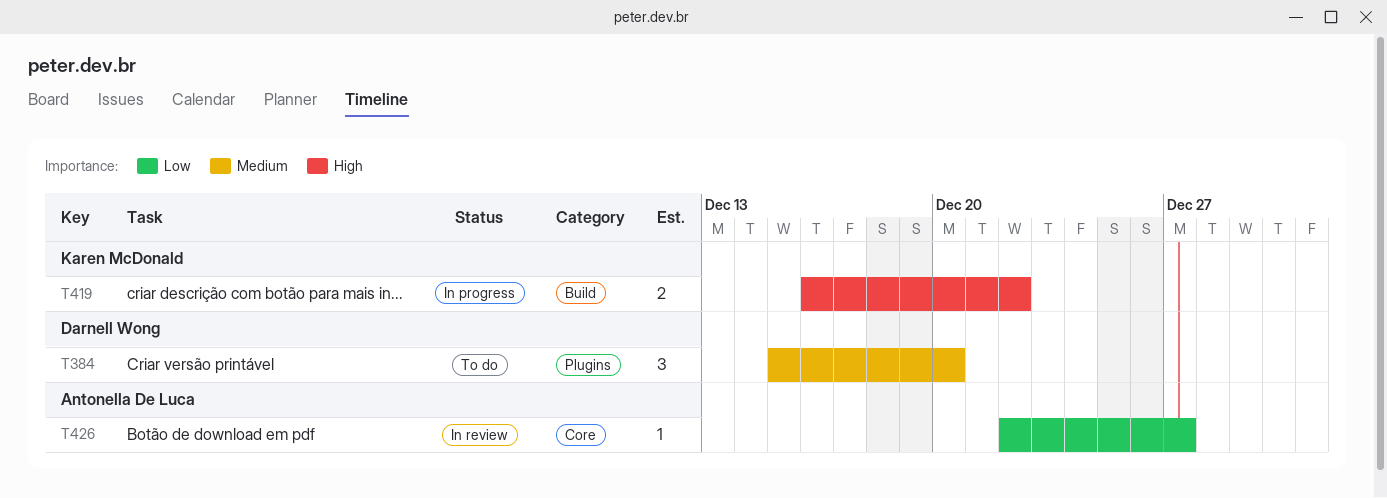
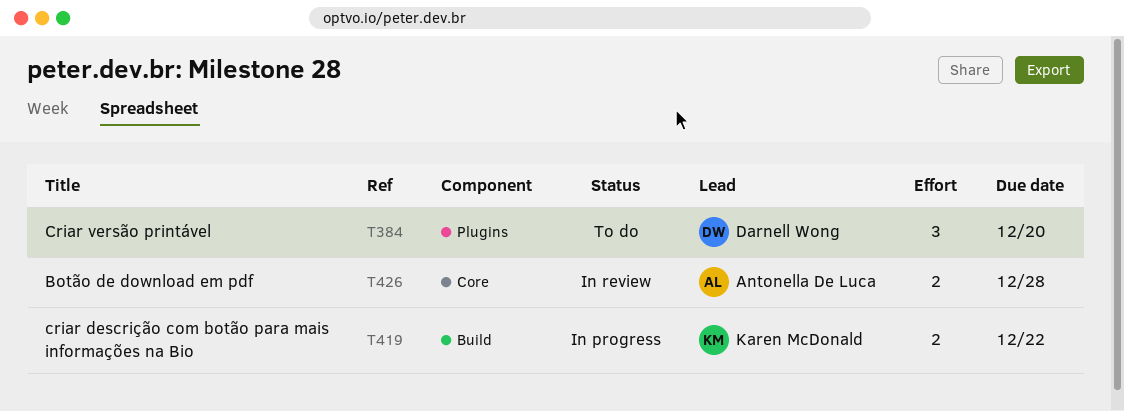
T426, estimate: 1 -> 2
T426, due: Dec 27 -> Dec 28

